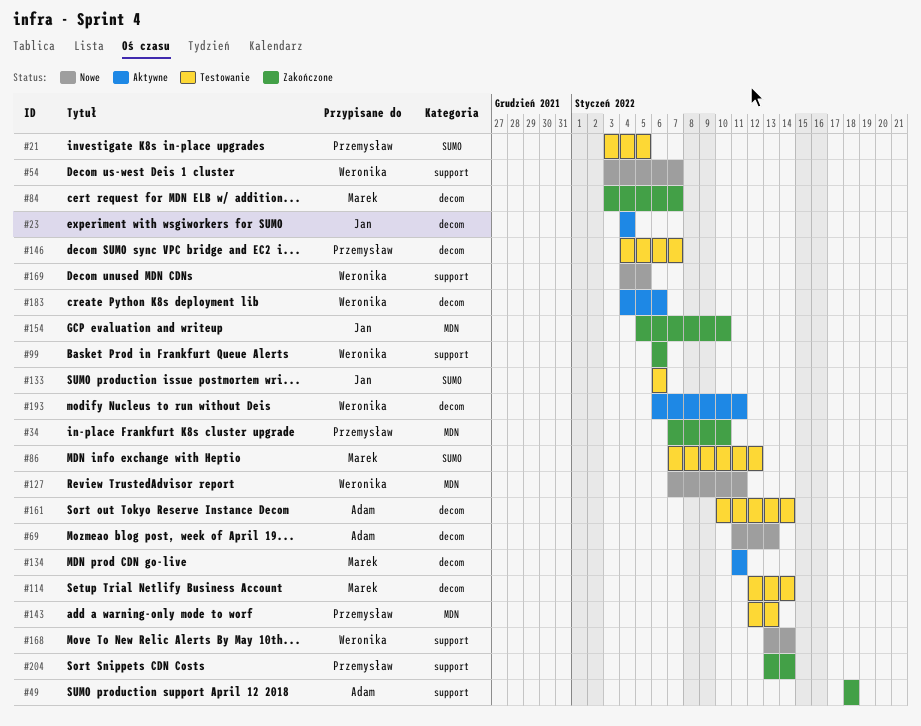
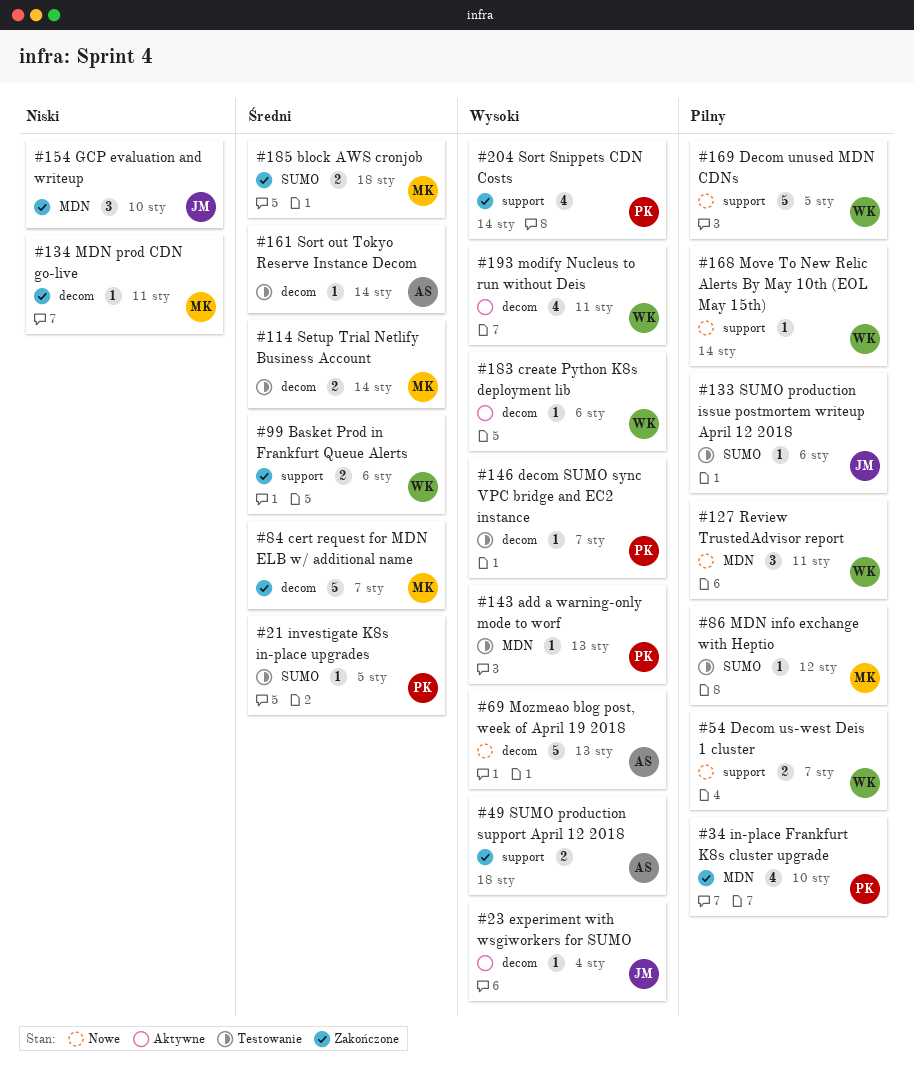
#134, status: Aktywne -> Zakończone
#185: none -> present

